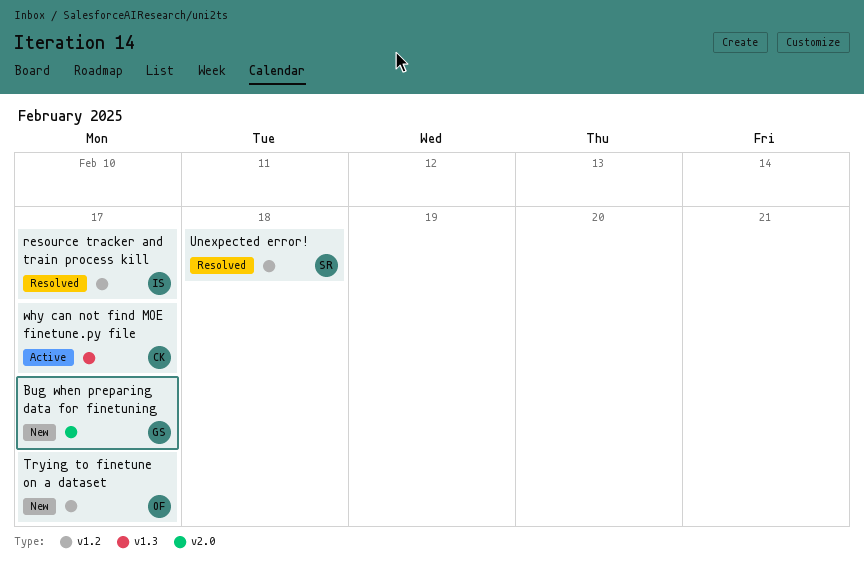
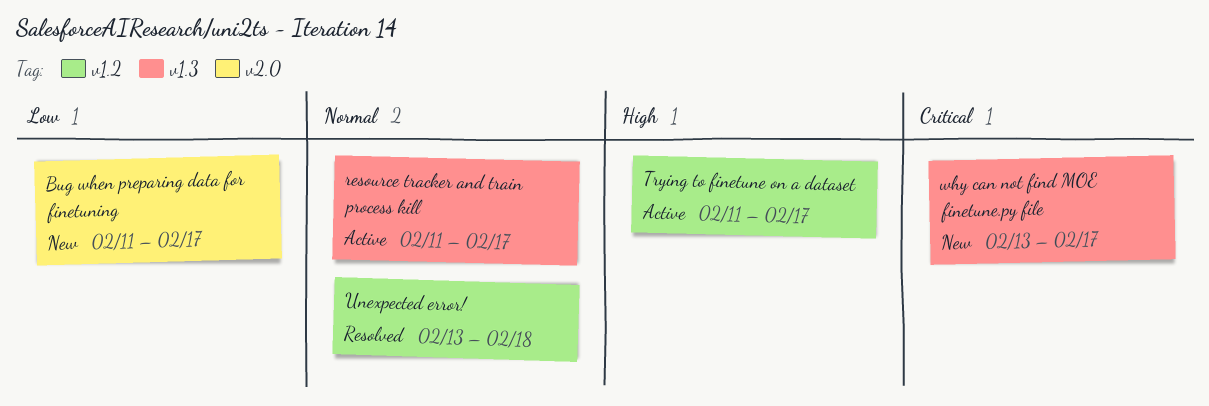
resource tracker and train process kill, status: Resolved -> Active
resource tracker and train process kill, label: v1.2 -> v1.3
Trying to finetune on a dataset, status: New -> Active
why can not find MOE finetune.py file, status: Active -> New

